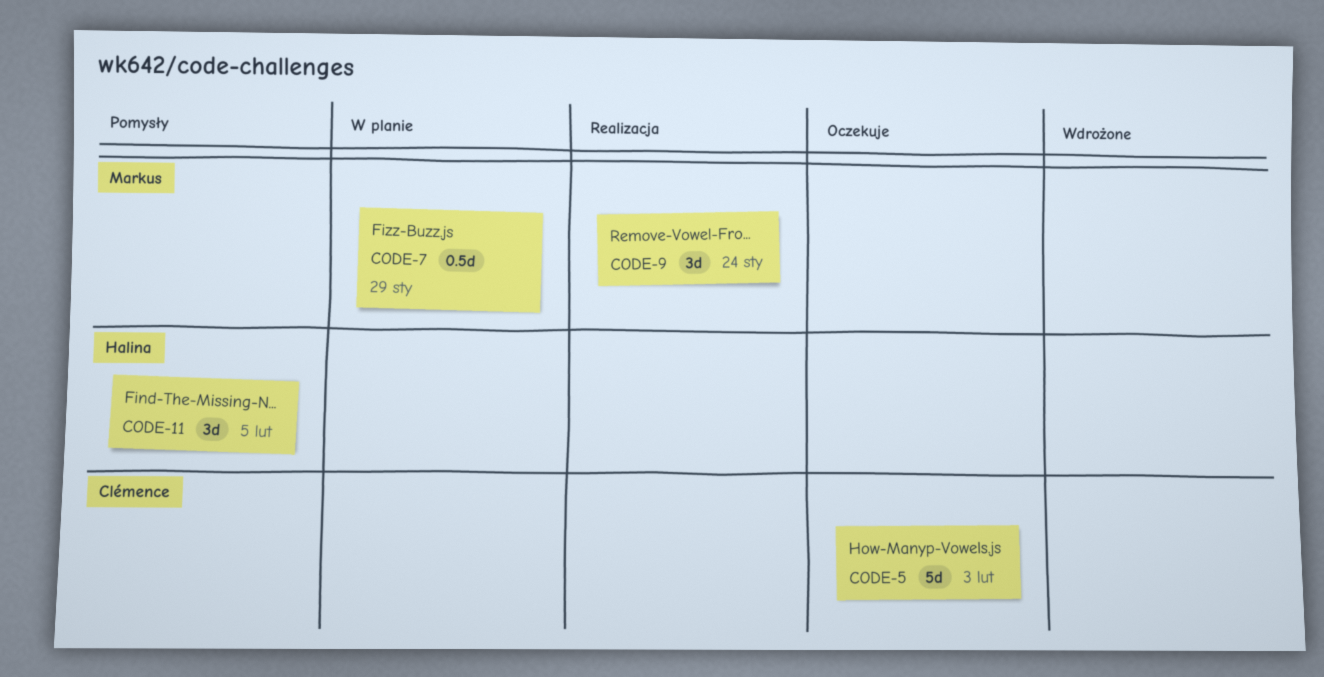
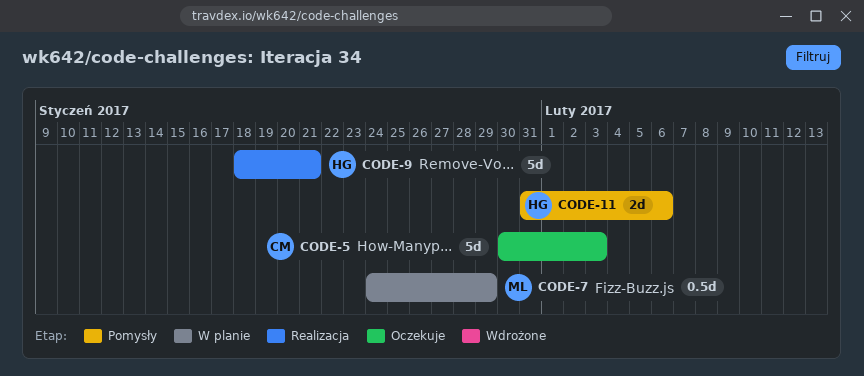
CODE-9, owner: Markus -> Halina
CODE-9, estimate: 3d -> 5d
CODE-9, due: Jan 24 -> Jan 21
CODE-11, estimate: 3d -> 2d
CODE-11, due: Feb 5 -> Feb 6

